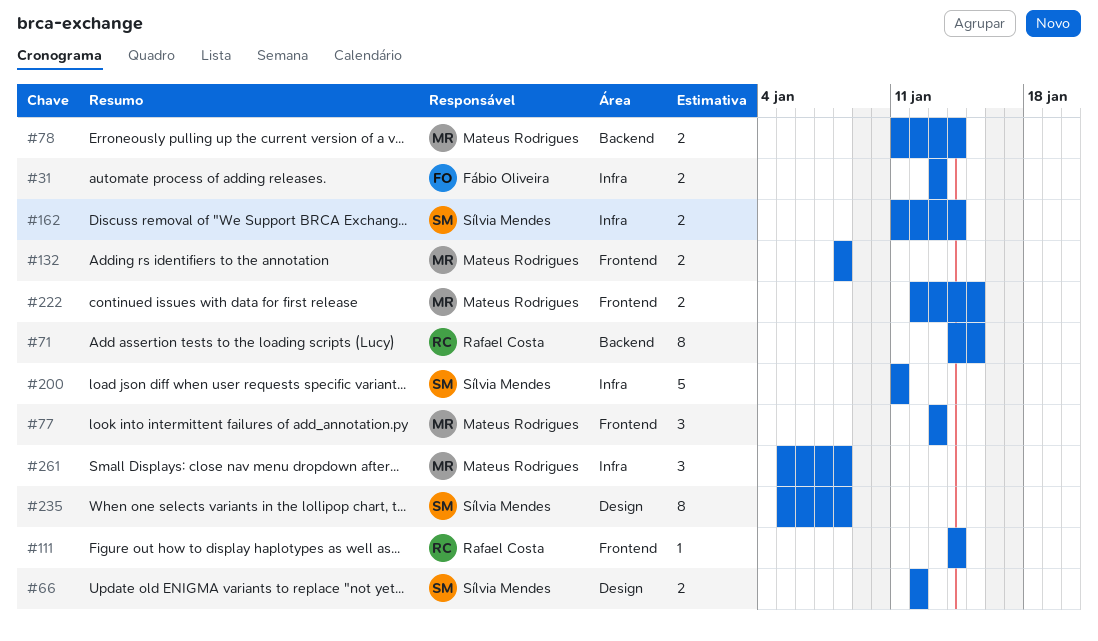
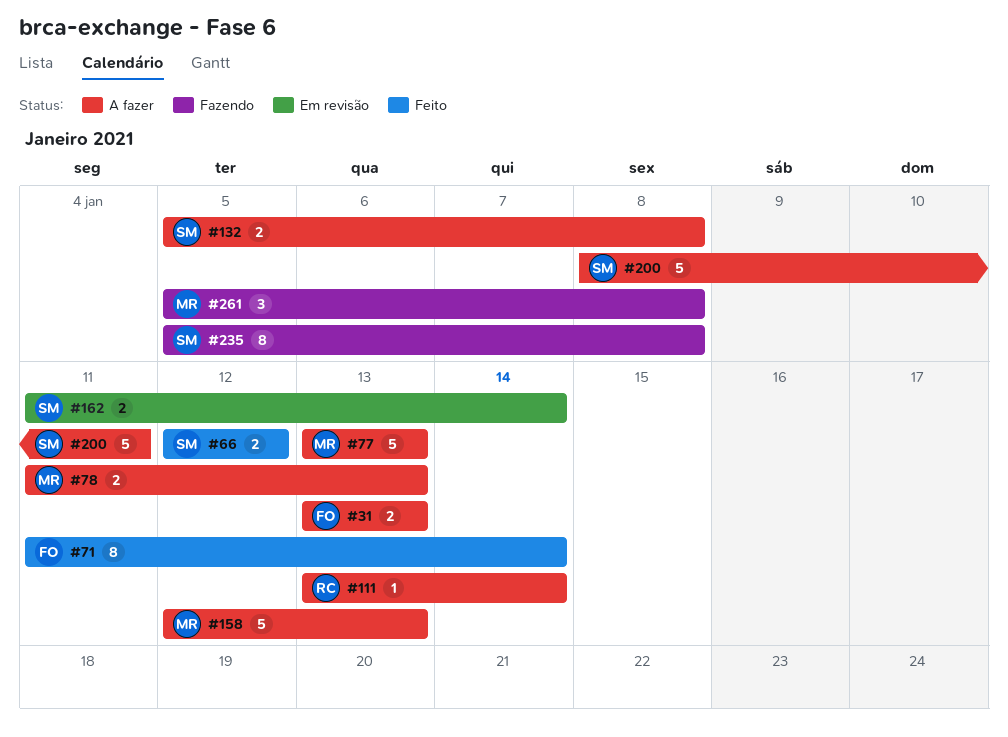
#71, owner: Rafael Costa -> Fábio Oliveira
#71, start: Jan 14 -> Jan 11
#71, due: Jan 15 -> Jan 14
#77, estimate: 3 -> 5
#78, due: Jan 14 -> Jan 13
#111, start: Jan 14 -> Jan 13
#132, owner: Mateus Rodrigues -> Sílvia Mendes
#132, start: Jan 8 -> Jan 5
#158: none -> present
#200, start: Jan 11 -> Jan 8
#222: present -> none

